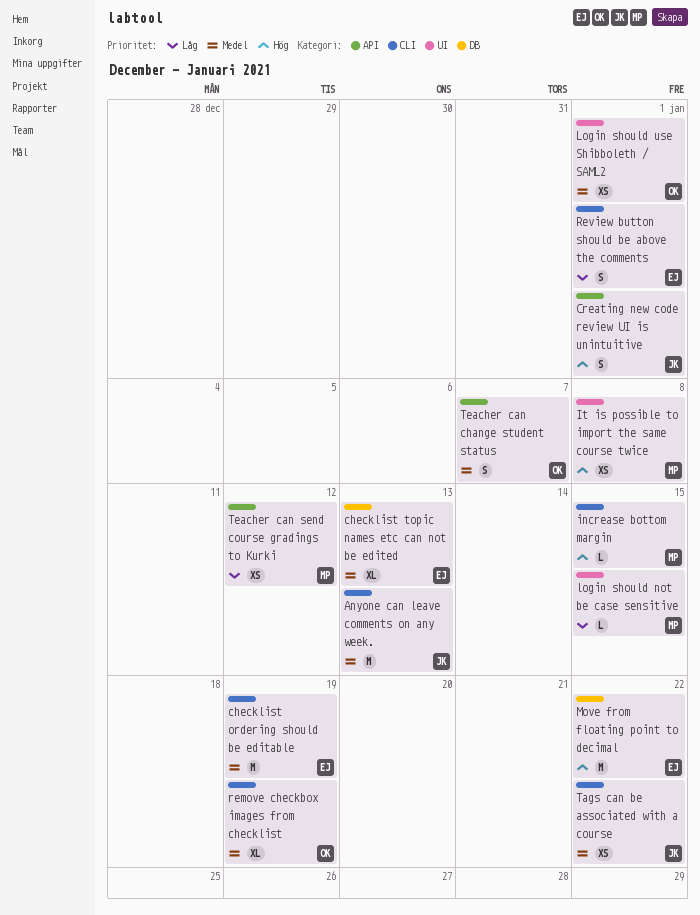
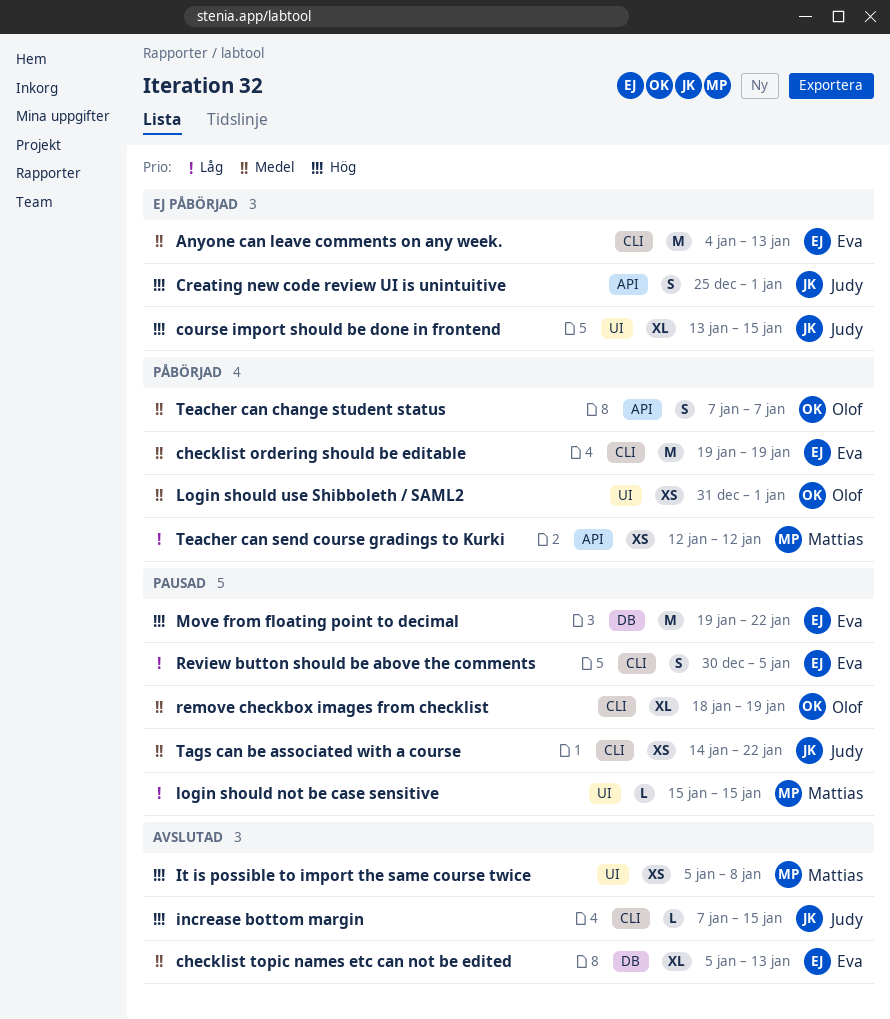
Anyone can leave comments on any week., owner: Judy -> Eva
course import should be done in frontend: none -> present
increase bottom margin, owner: Mattias -> Judy
Review button should be above the comments, due: Jan 1 -> Jan 5

